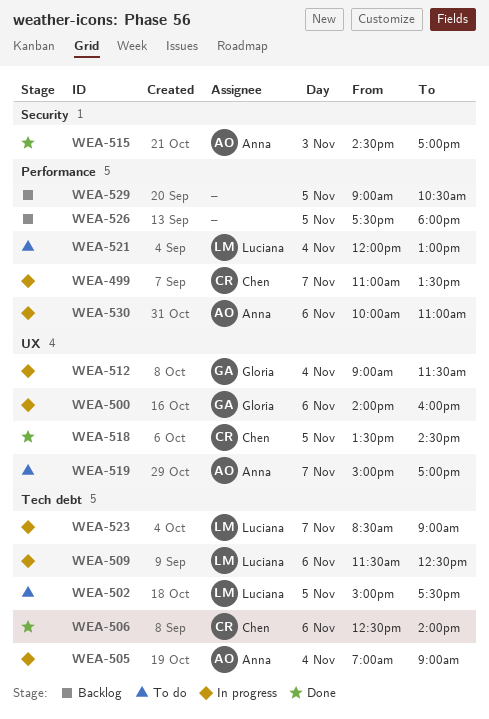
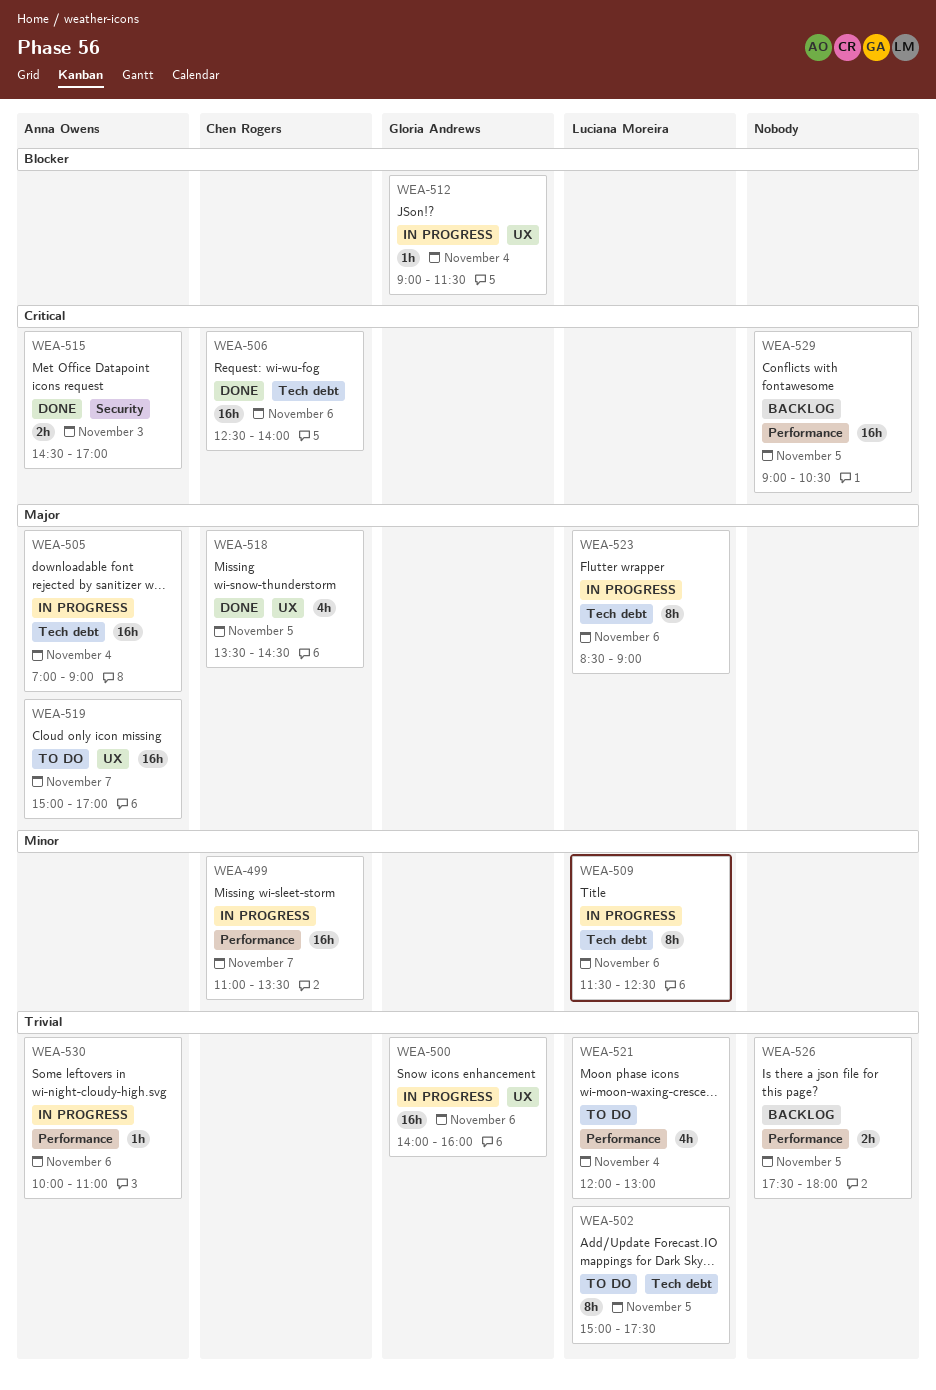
WEA-523, day: Nov 7 -> Nov 6

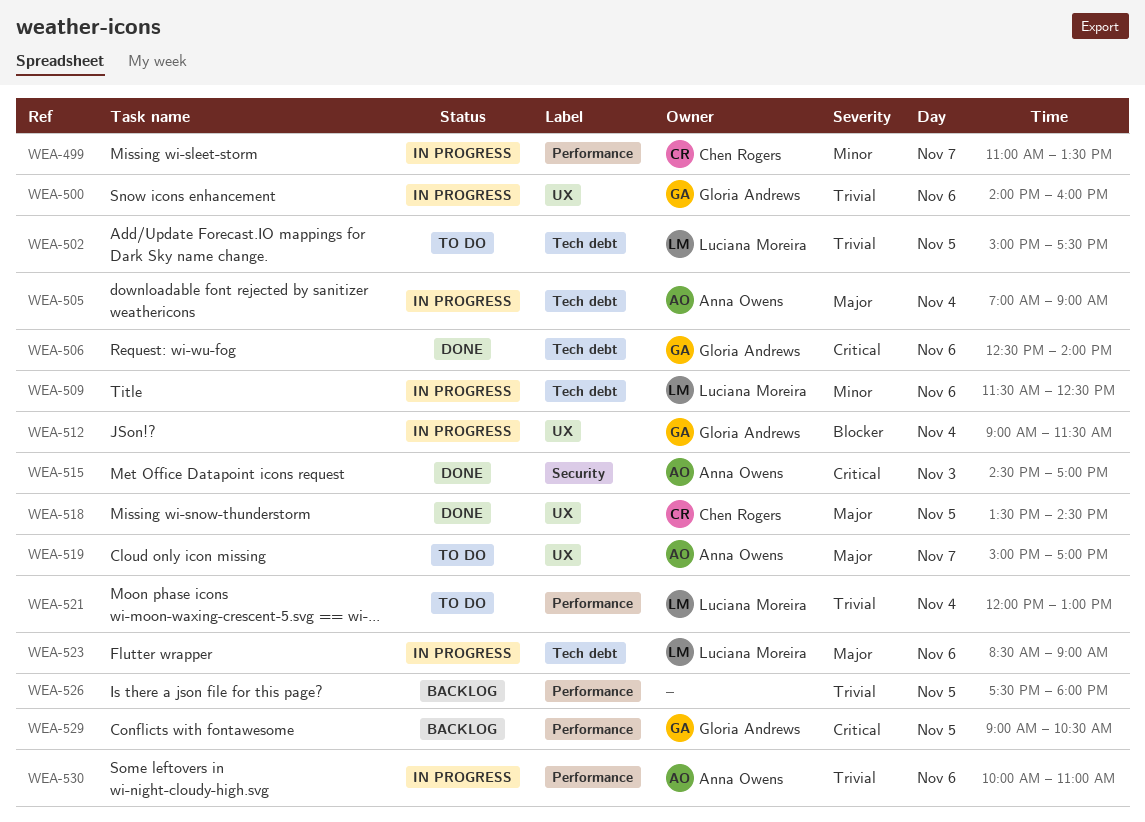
WEA-506, owner: Chen Rogers -> Gloria Andrews
WEA-529, owner: none -> Gloria Andrews

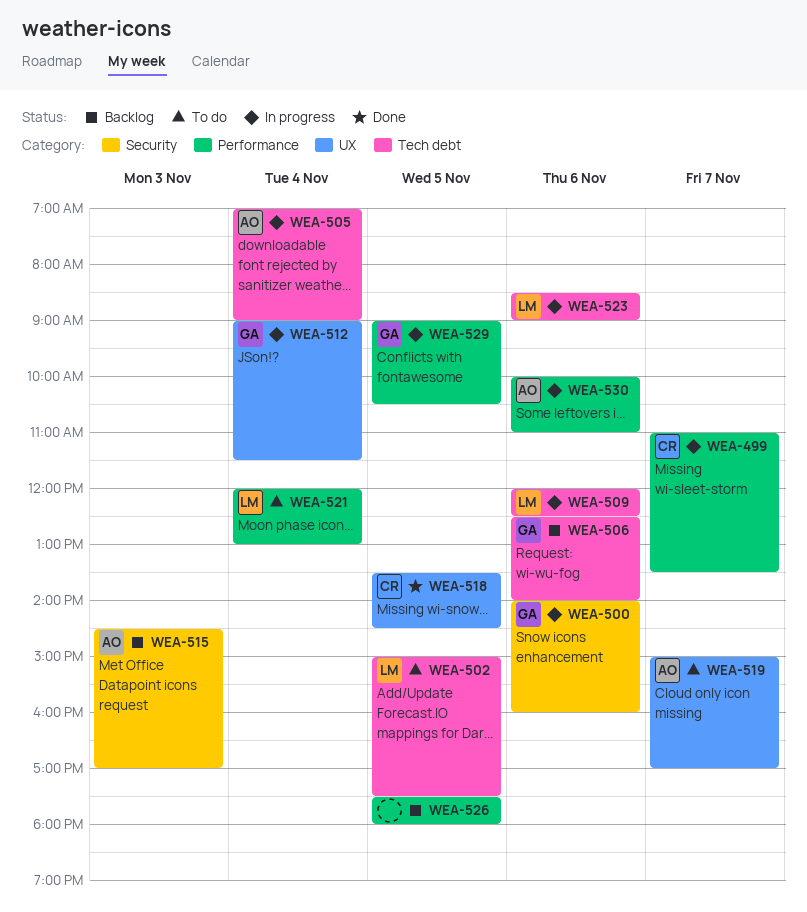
WEA-500, label: UX -> Security
WEA-506, status: Done -> Backlog
WEA-509, begins: 11:30 -> 12:00
WEA-515, status: Done -> Backlog
WEA-529, status: Backlog -> In progress

